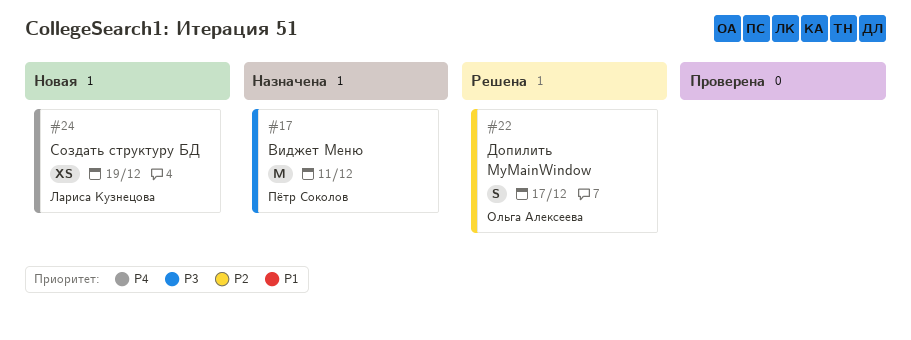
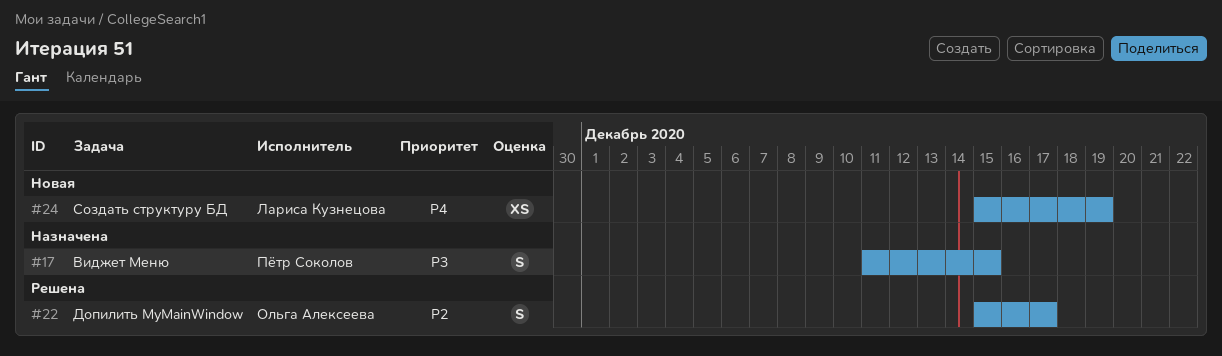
#17, estimate: M -> S
#17, due: Dec 11 -> Dec 15

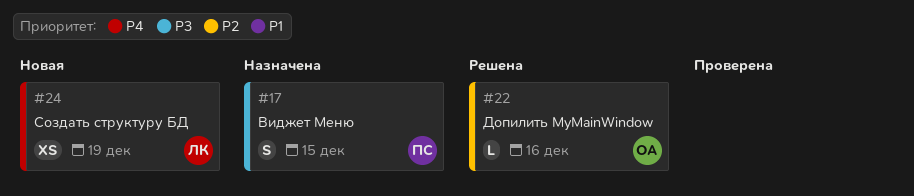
#22, estimate: S -> L
#22, due: Dec 17 -> Dec 16

